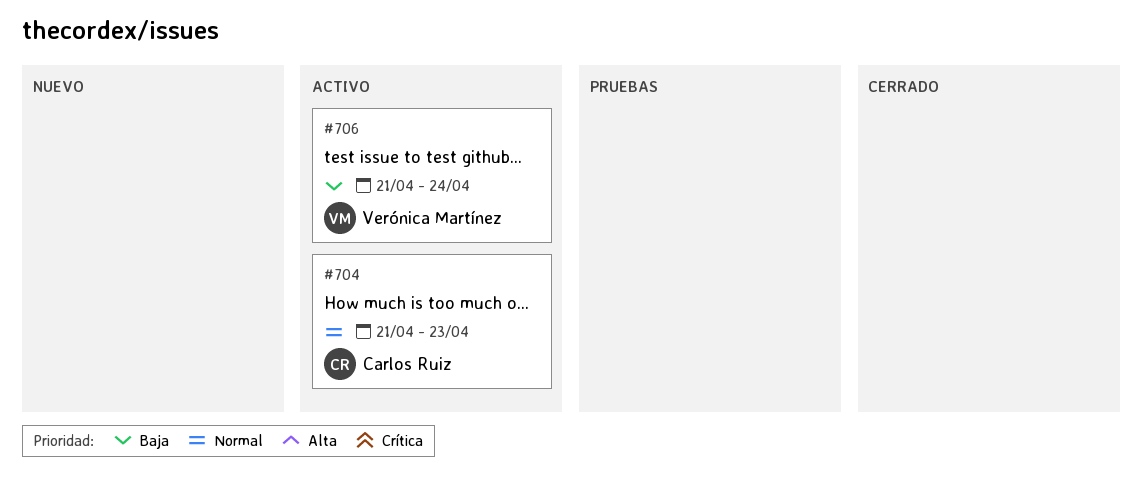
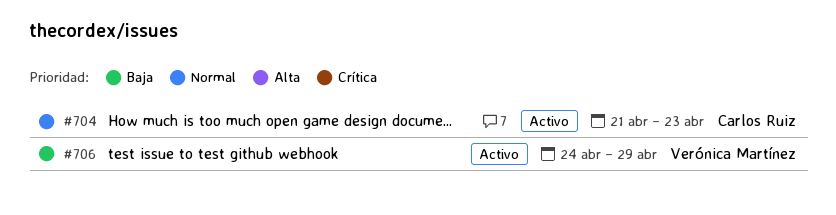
#706, start: Apr 21 -> Apr 24
#706, due: Apr 24 -> Apr 29

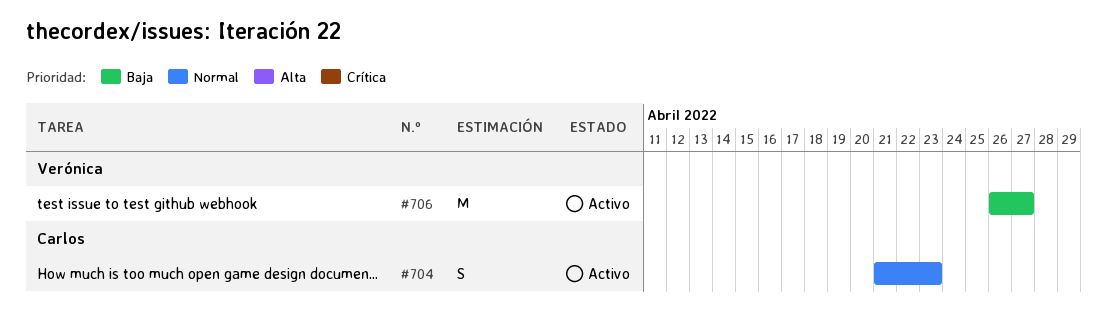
#706, start: Apr 24 -> Apr 26
#706, due: Apr 29 -> Apr 27

